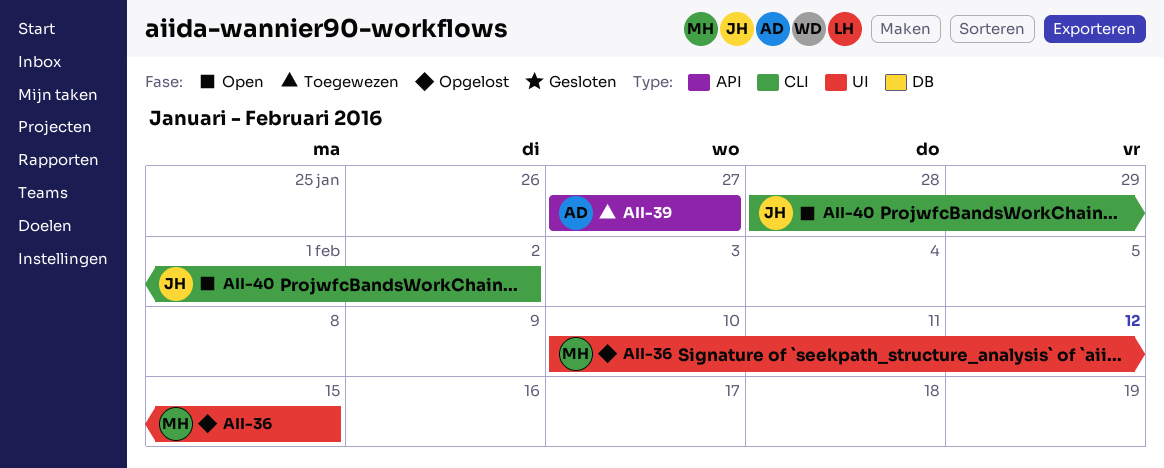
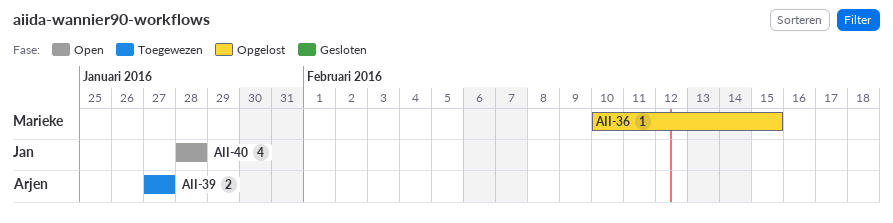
AII-40, due: Feb 2 -> Jan 28

